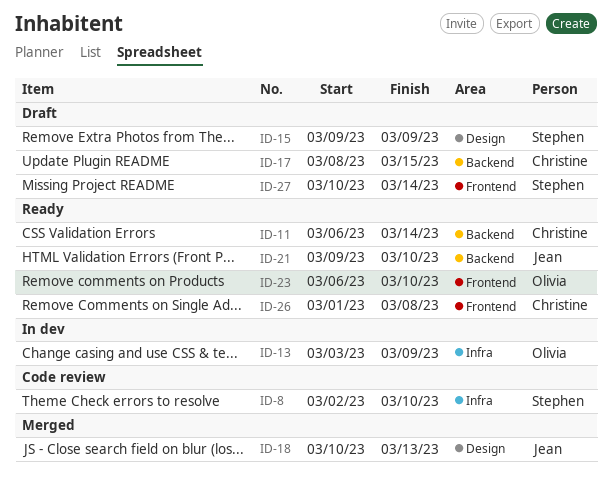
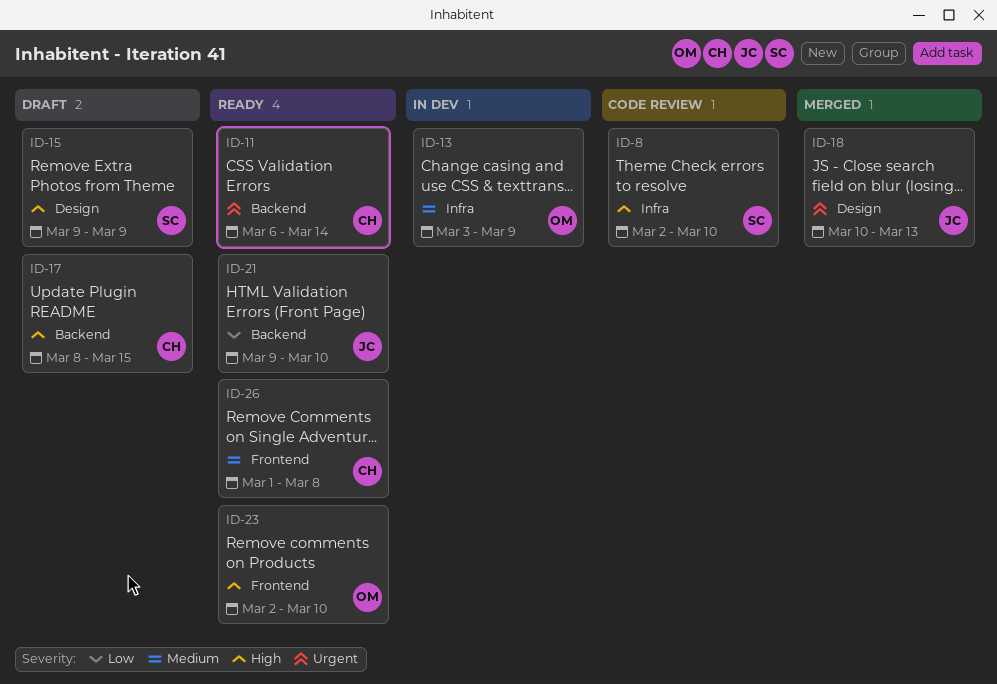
ID-23, start: Mar 6 -> Mar 2
ID-27: present -> none

